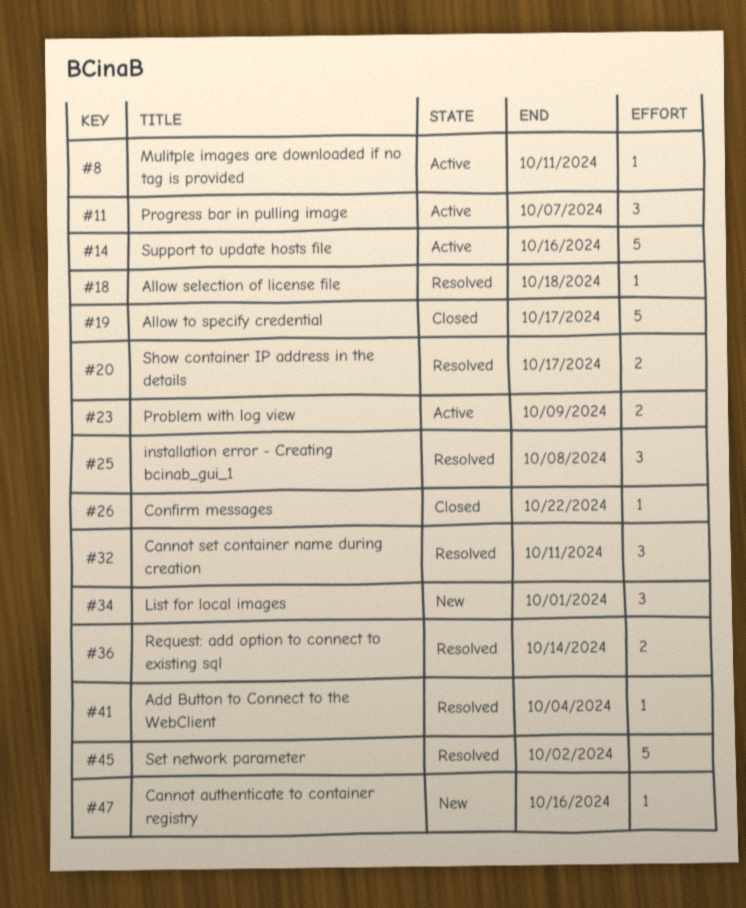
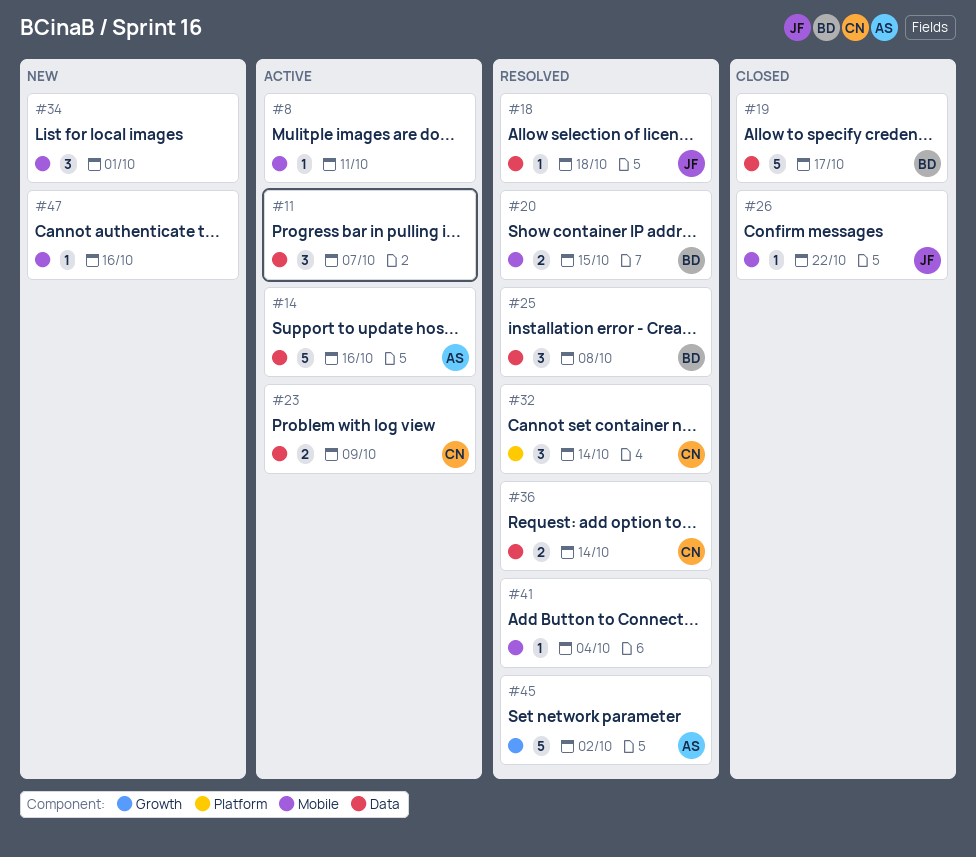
#20, due: Oct 17 -> Oct 15
#32, due: Oct 11 -> Oct 14

